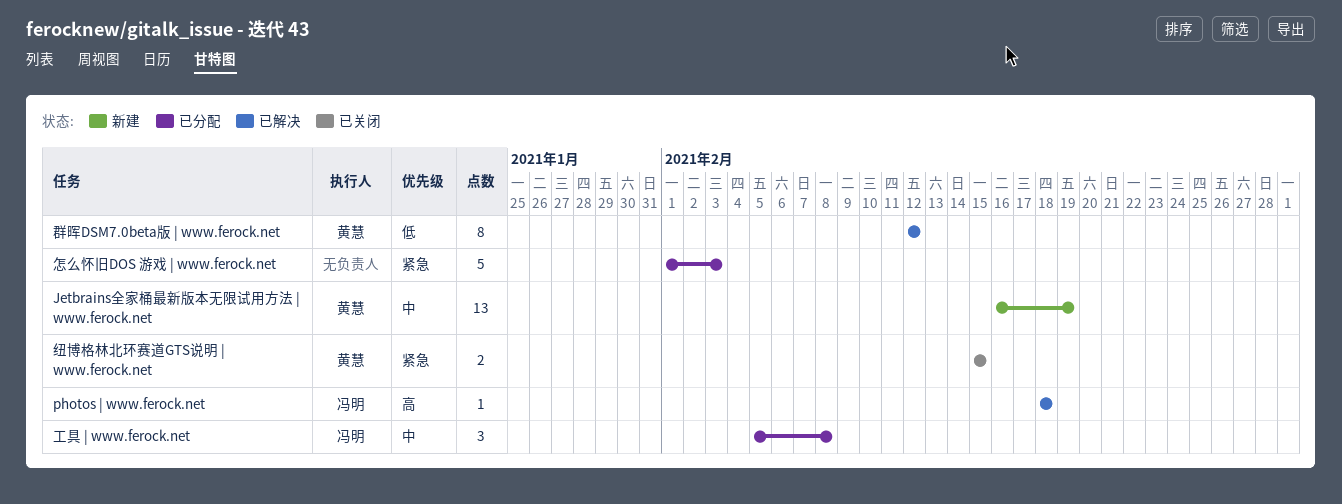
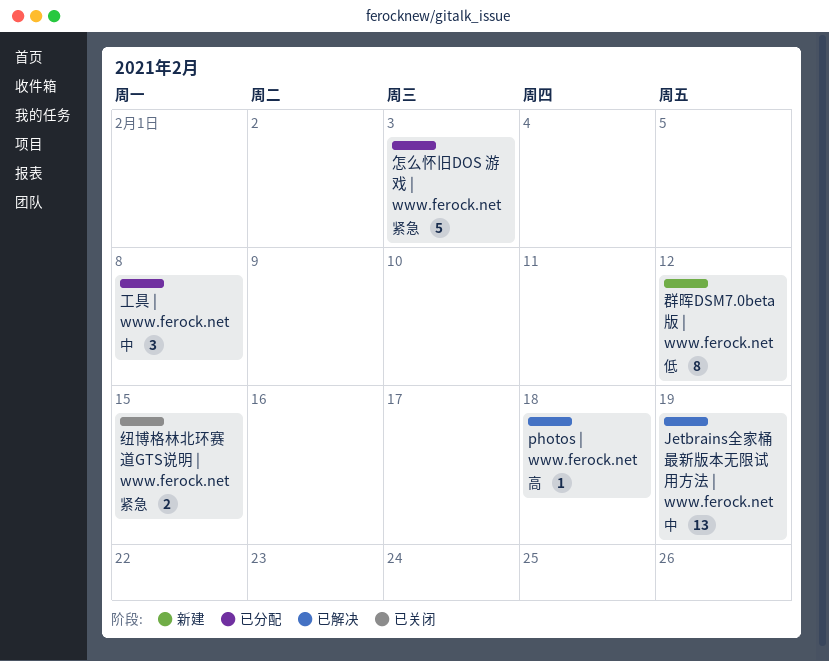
Jetbrains全家桶最新版本无限试用方法 | www.ferock.net, status: 新建 -> 已解决
群晖DSM7.0beta版 | www.ferock.net, status: 已解决 -> 新建

